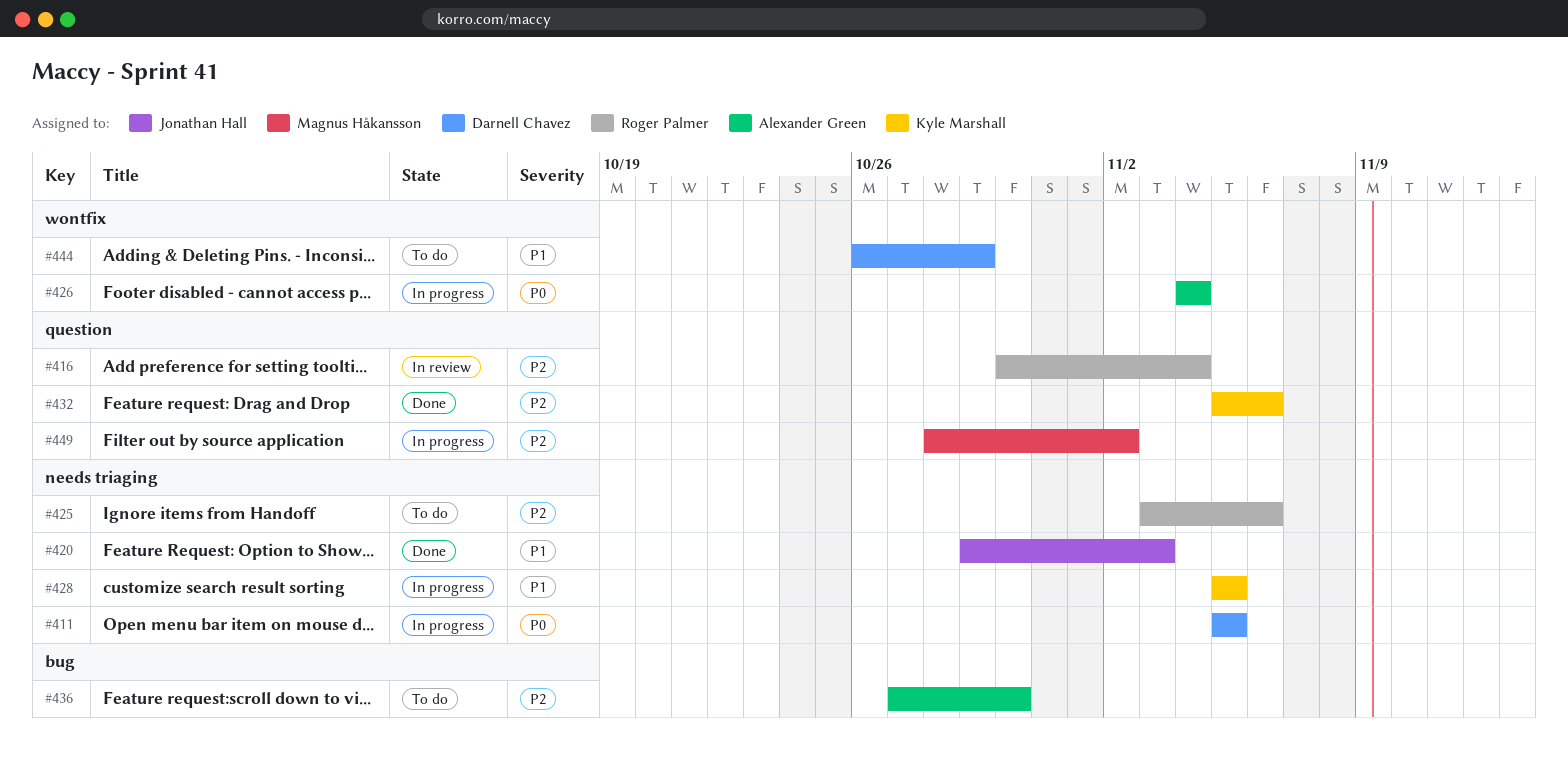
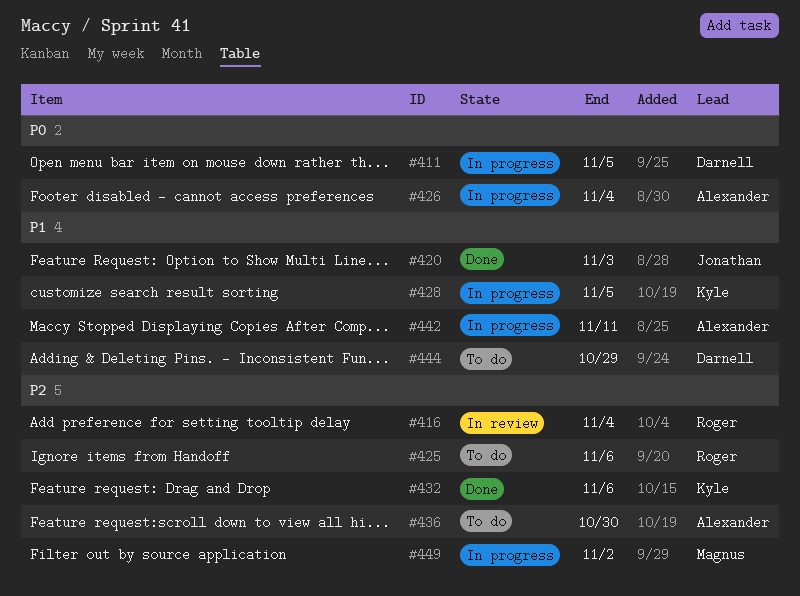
#442: none -> present

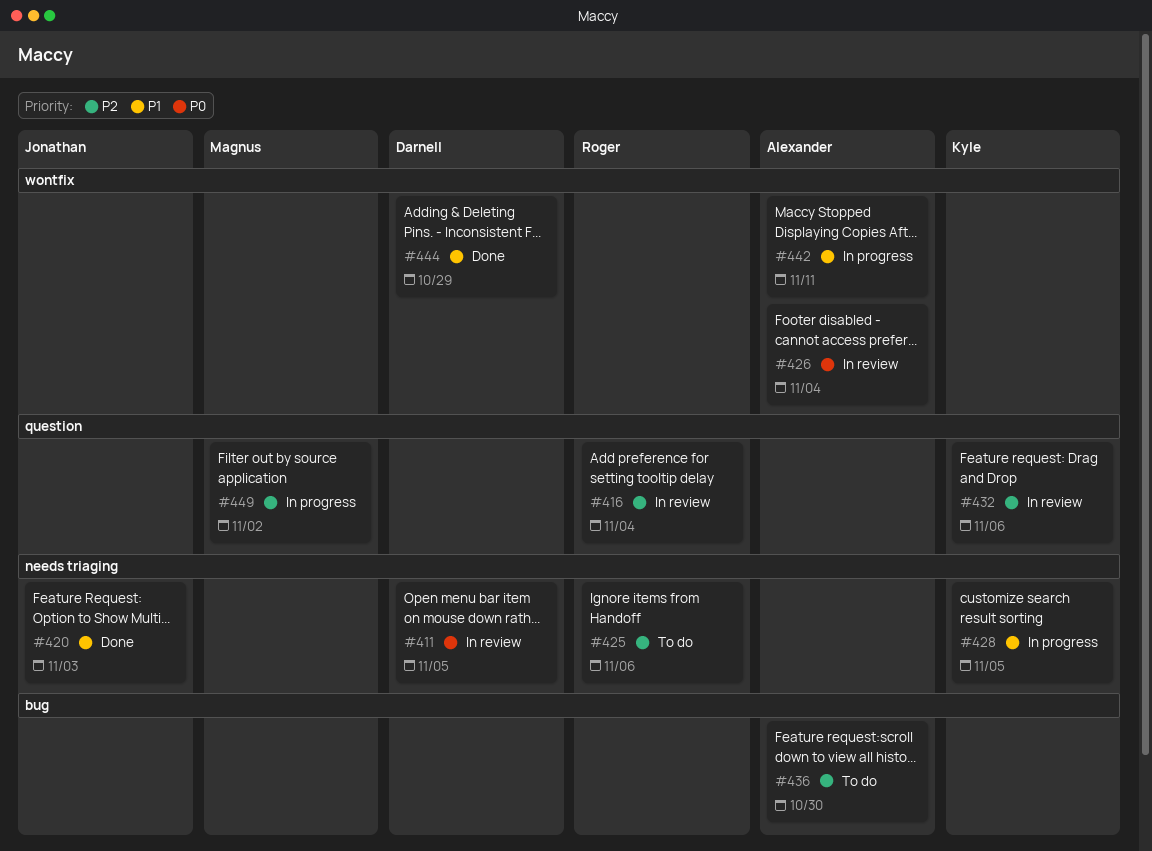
#411, status: In progress -> In review
#426, status: In progress -> In review
#432, status: Done -> In review
#444, status: To do -> Done

